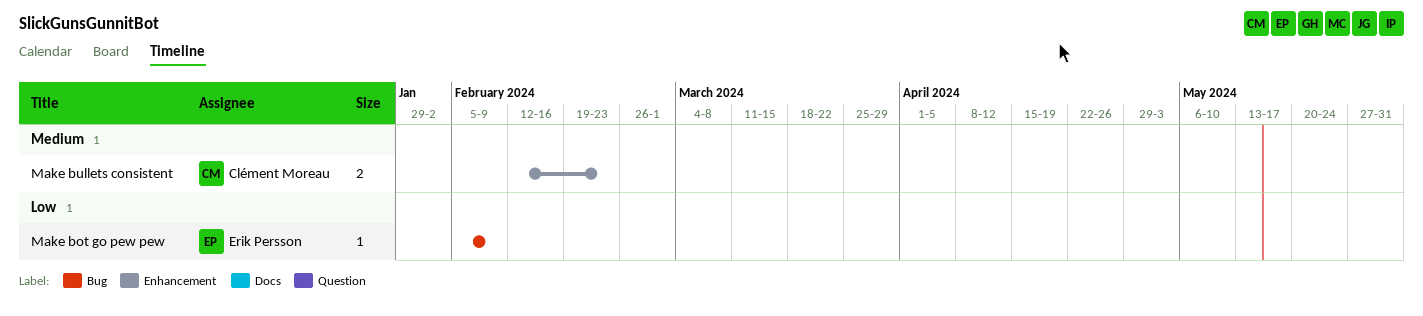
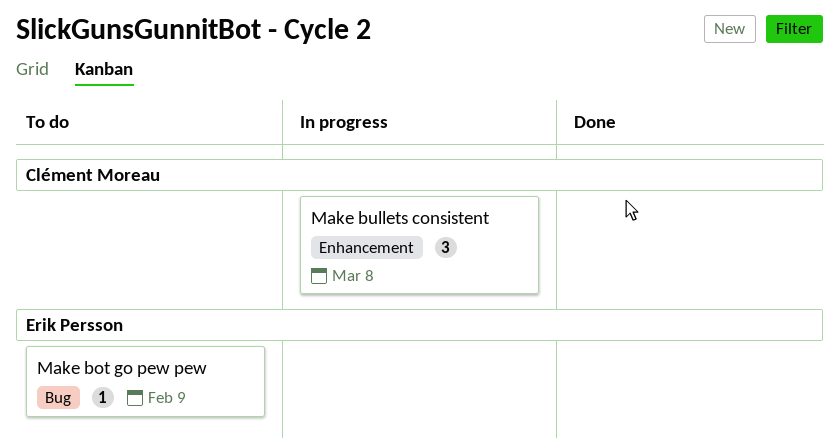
Make bullets consistent, estimate: 2 -> 3
Make bullets consistent, due: Feb 23 -> Mar 8

